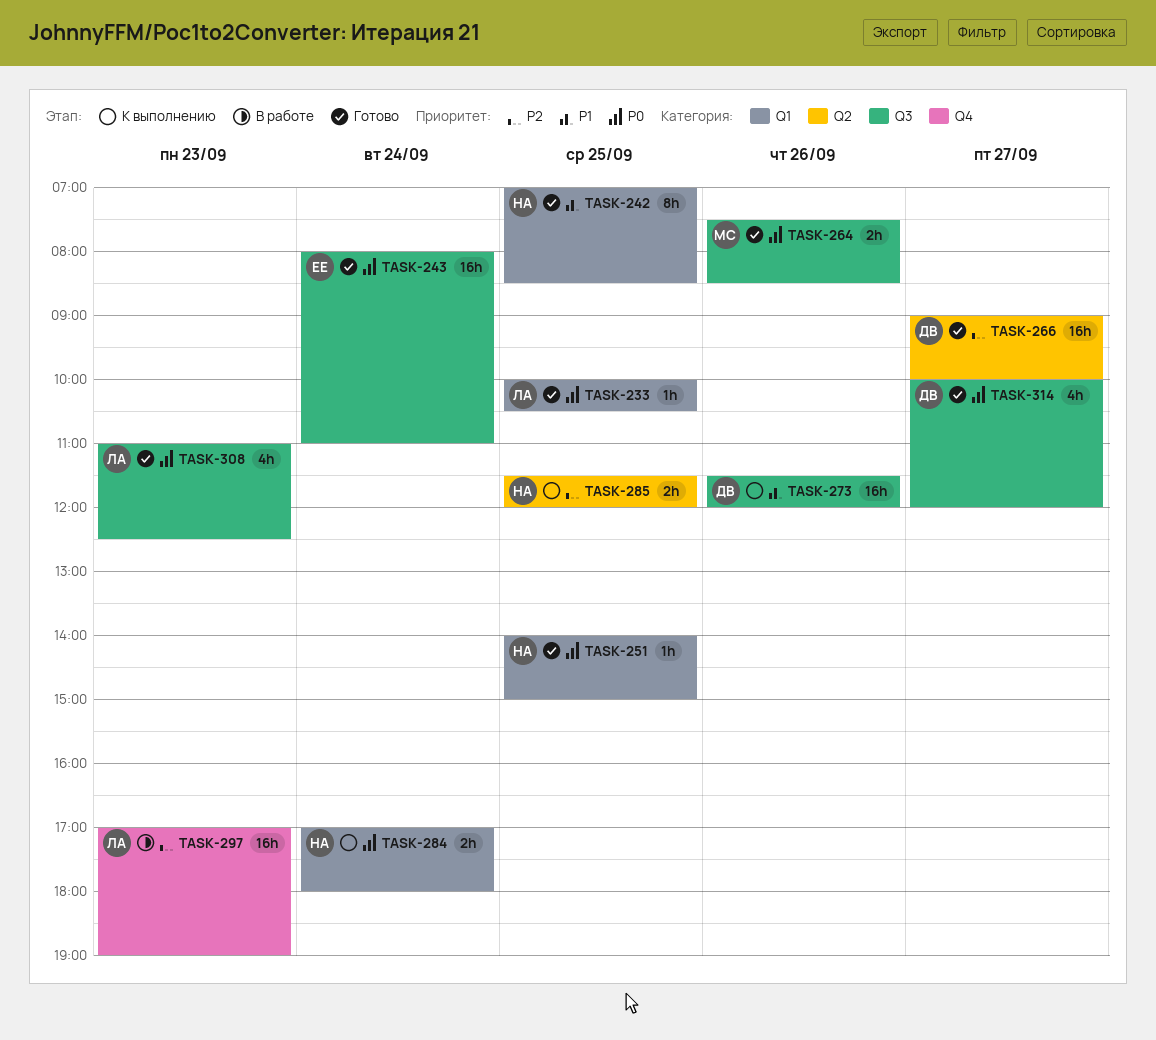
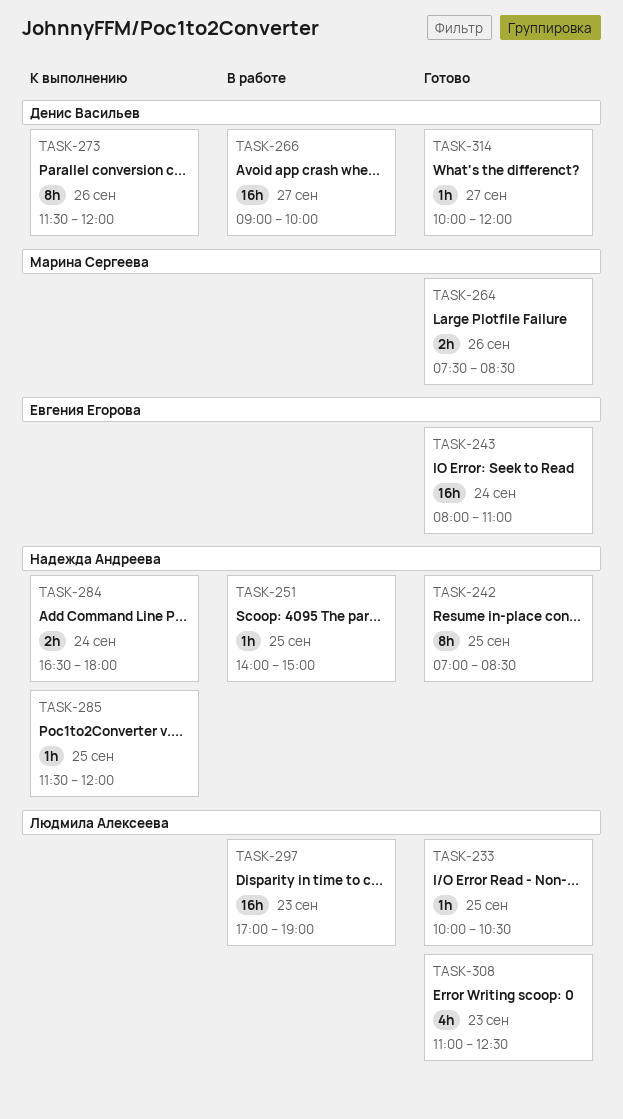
TASK-251, status: Готово -> В работе
TASK-266, status: Готово -> В работе
TASK-273, estimate: 16h -> 8h
TASK-284, begins: 17:00 -> 16:30
TASK-285, estimate: 2h -> 1h
TASK-314, estimate: 4h -> 1h

